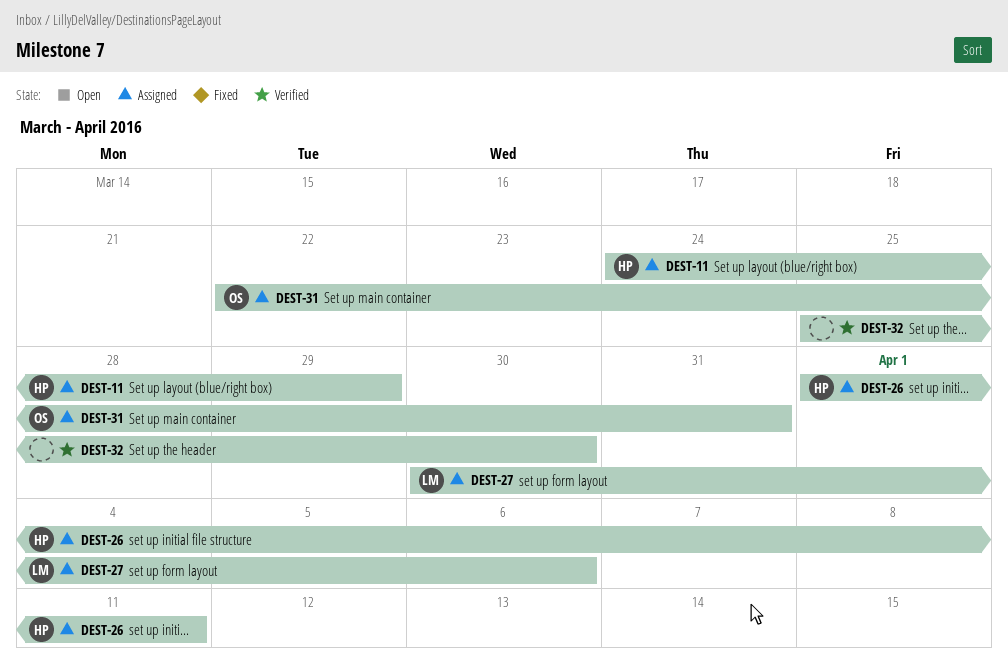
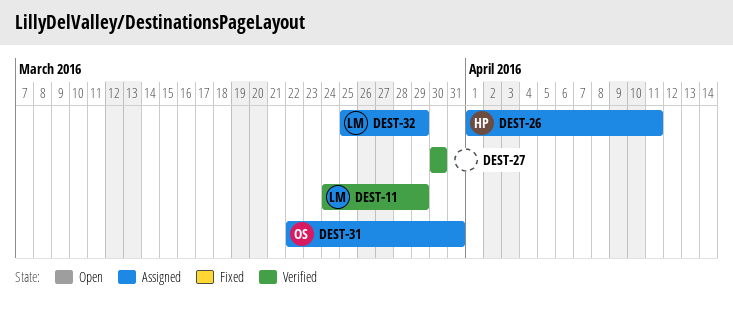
DEST-11, status: Assigned -> Verified
DEST-11, owner: HP -> LM
DEST-27, status: Assigned -> Verified
DEST-27, owner: LM -> none
DEST-27, due: Apr 6 -> Mar 30
DEST-32, status: Verified -> Assigned
DEST-32, owner: none -> LM
DEST-32, due: Mar 30 -> Mar 29

